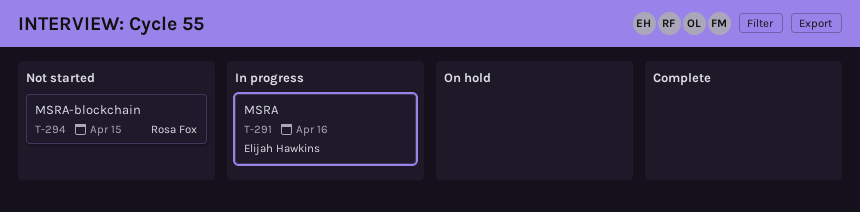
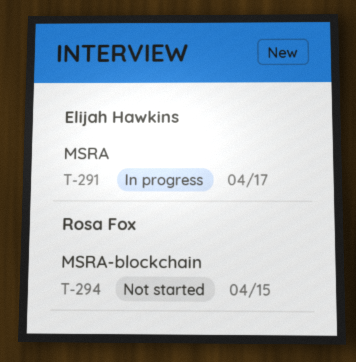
T-291, due: Apr 16 -> Apr 17

